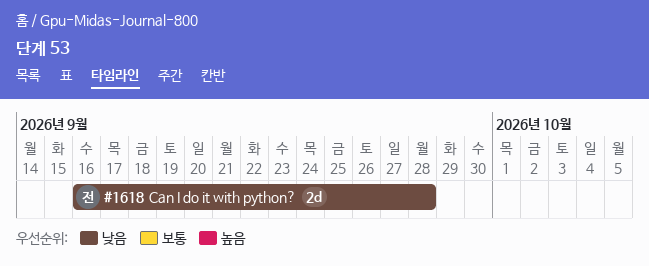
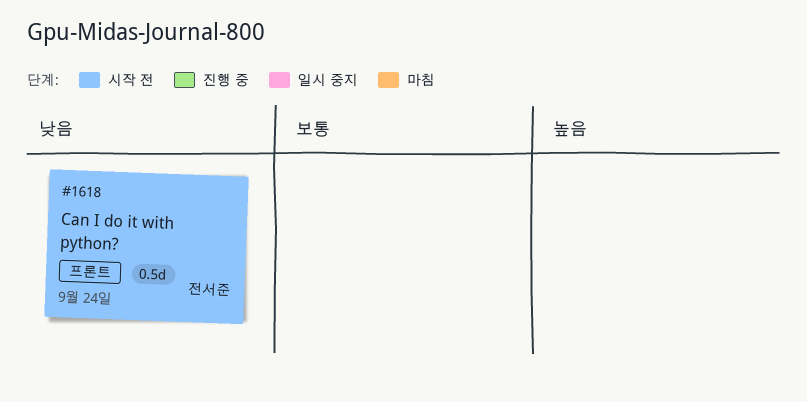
#1618, estimate: 2d -> 0.5d
#1618, due: Sep 28 -> Sep 24

